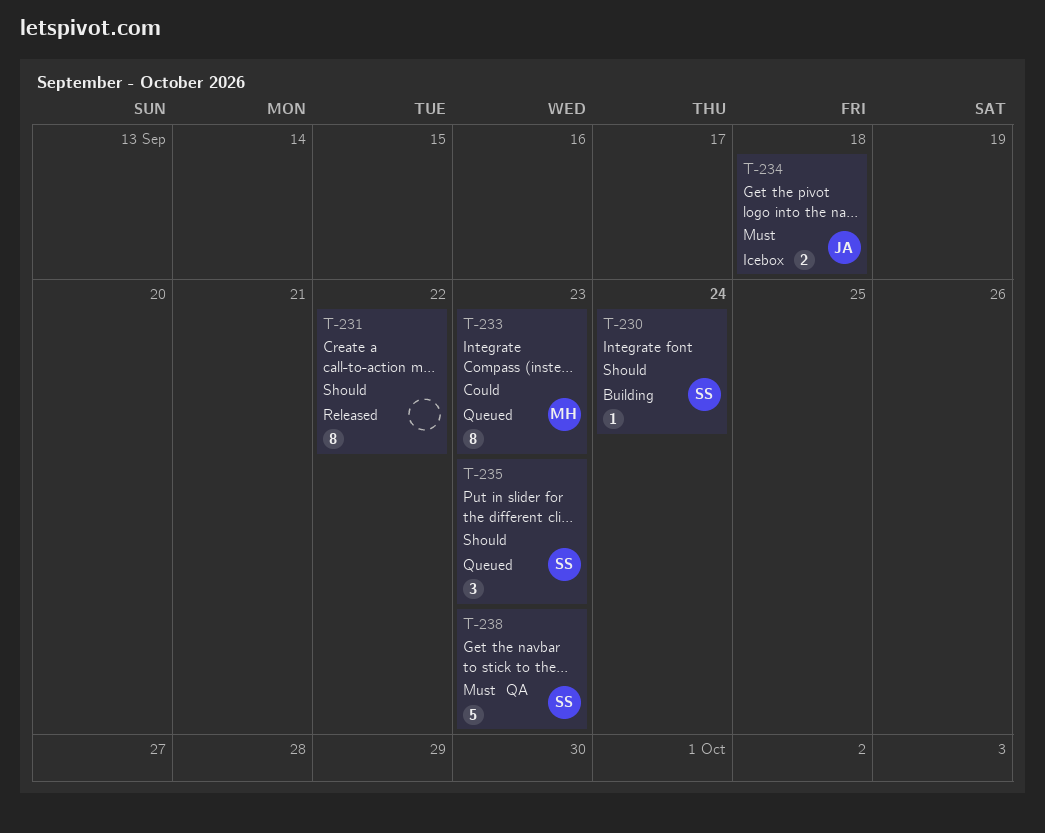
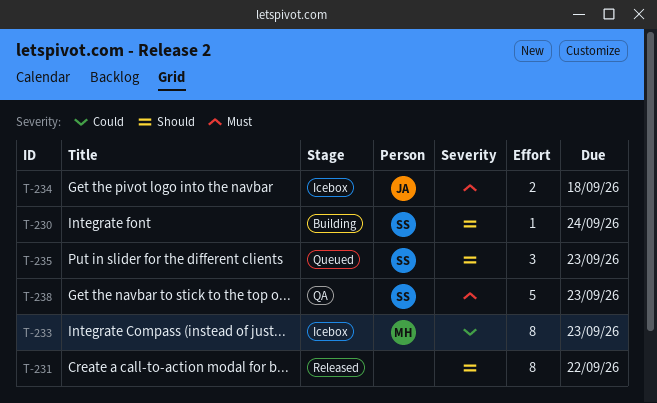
T-233, status: Queued -> Icebox

